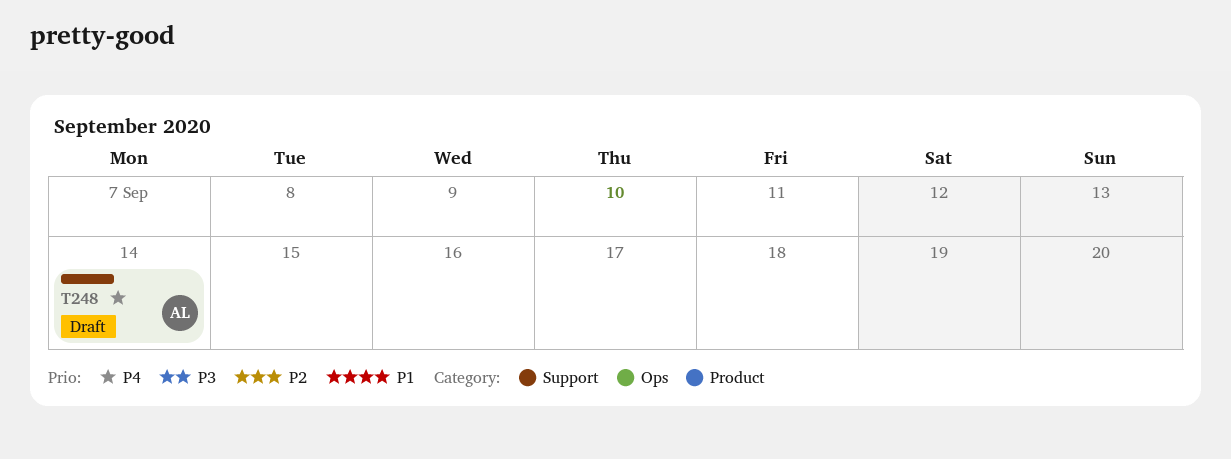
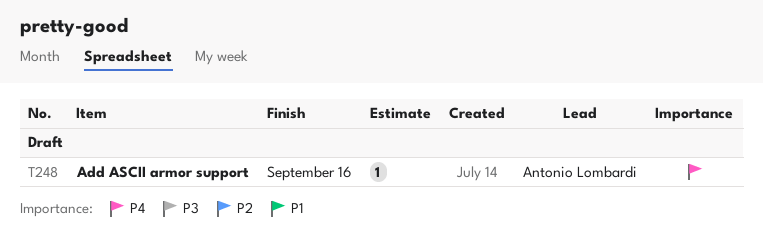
T248, due: Sep 14 -> Sep 16

